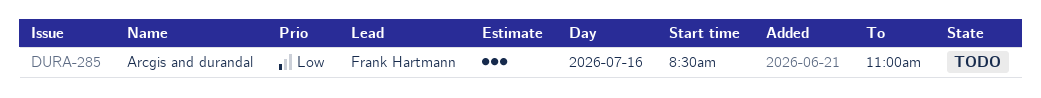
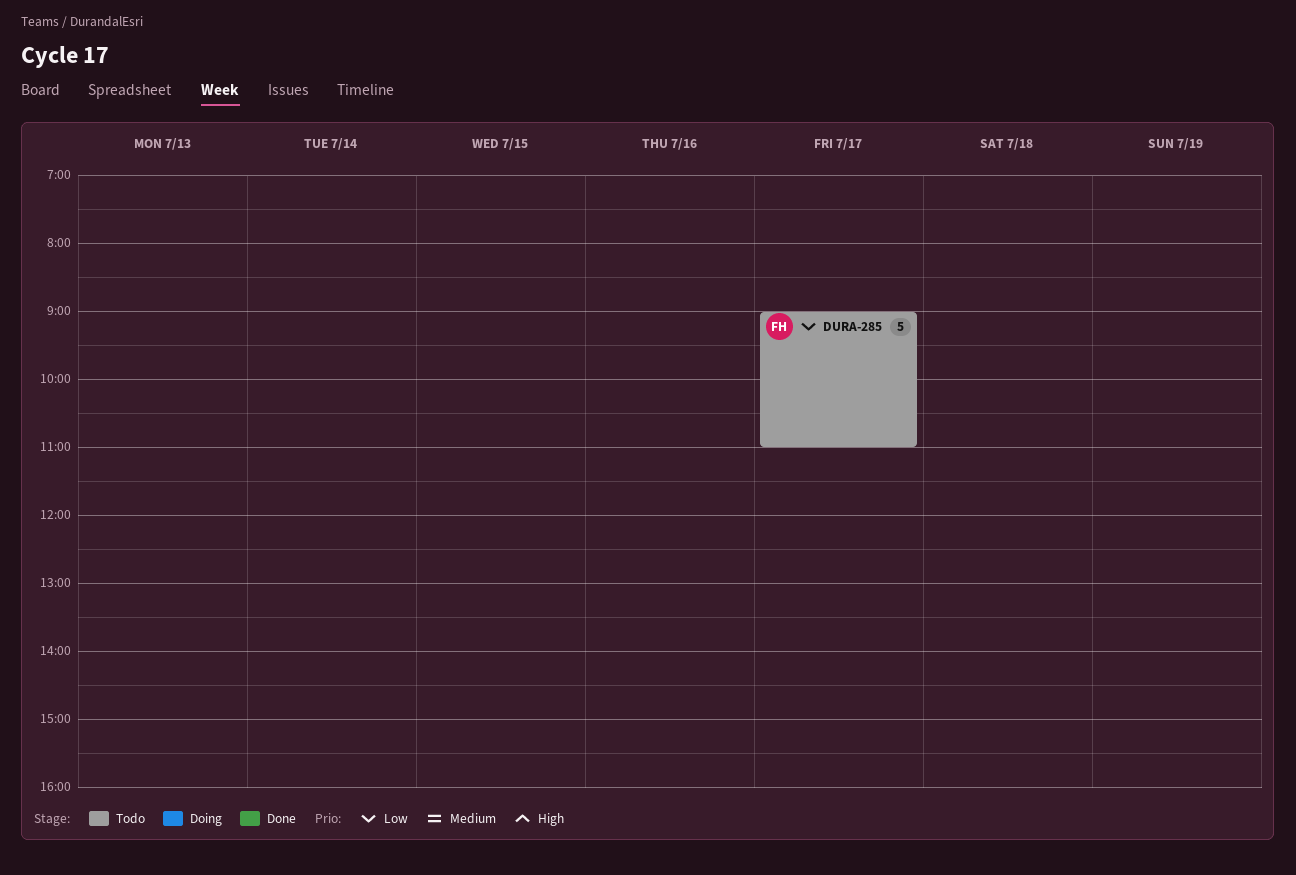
DURA-285, estimate: 3 -> 5
DURA-285, day: Jul 16 -> Jul 17
DURA-285, begins: 08:30 -> 09:00

